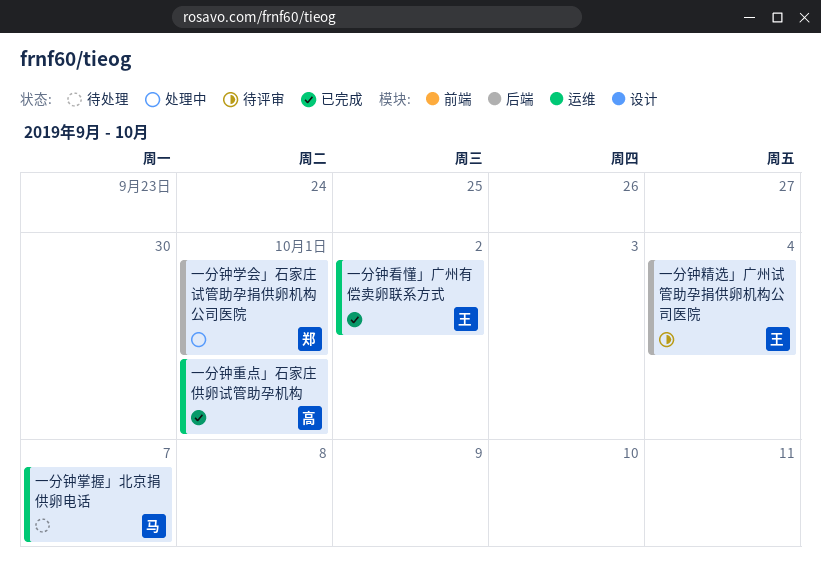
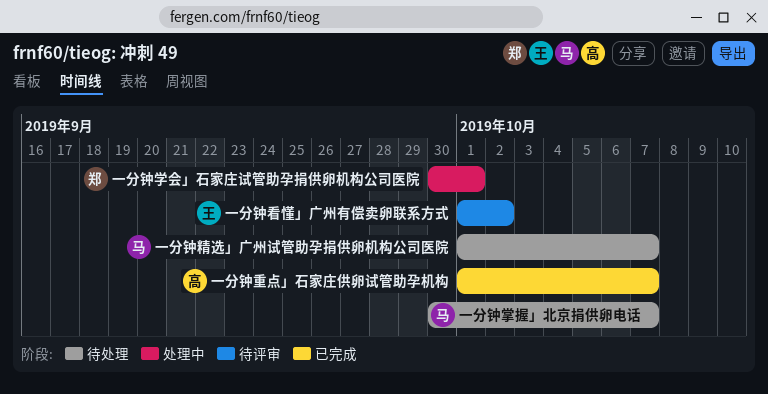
一分钟看懂」广州有偿卖卵联系方式, status: 已完成 -> 待评审
一分钟精选」广州试管助孕捐供卵机构公司医院, status: 待评审 -> 待处理
一分钟精选」广州试管助孕捐供卵机构公司医院, owner: 王 -> 马
一分钟精选」广州试管助孕捐供卵机构公司医院, due: Oct 4 -> Oct 7
一分钟重点」石家庄供卵试管助孕机构, due: Oct 1 -> Oct 7

